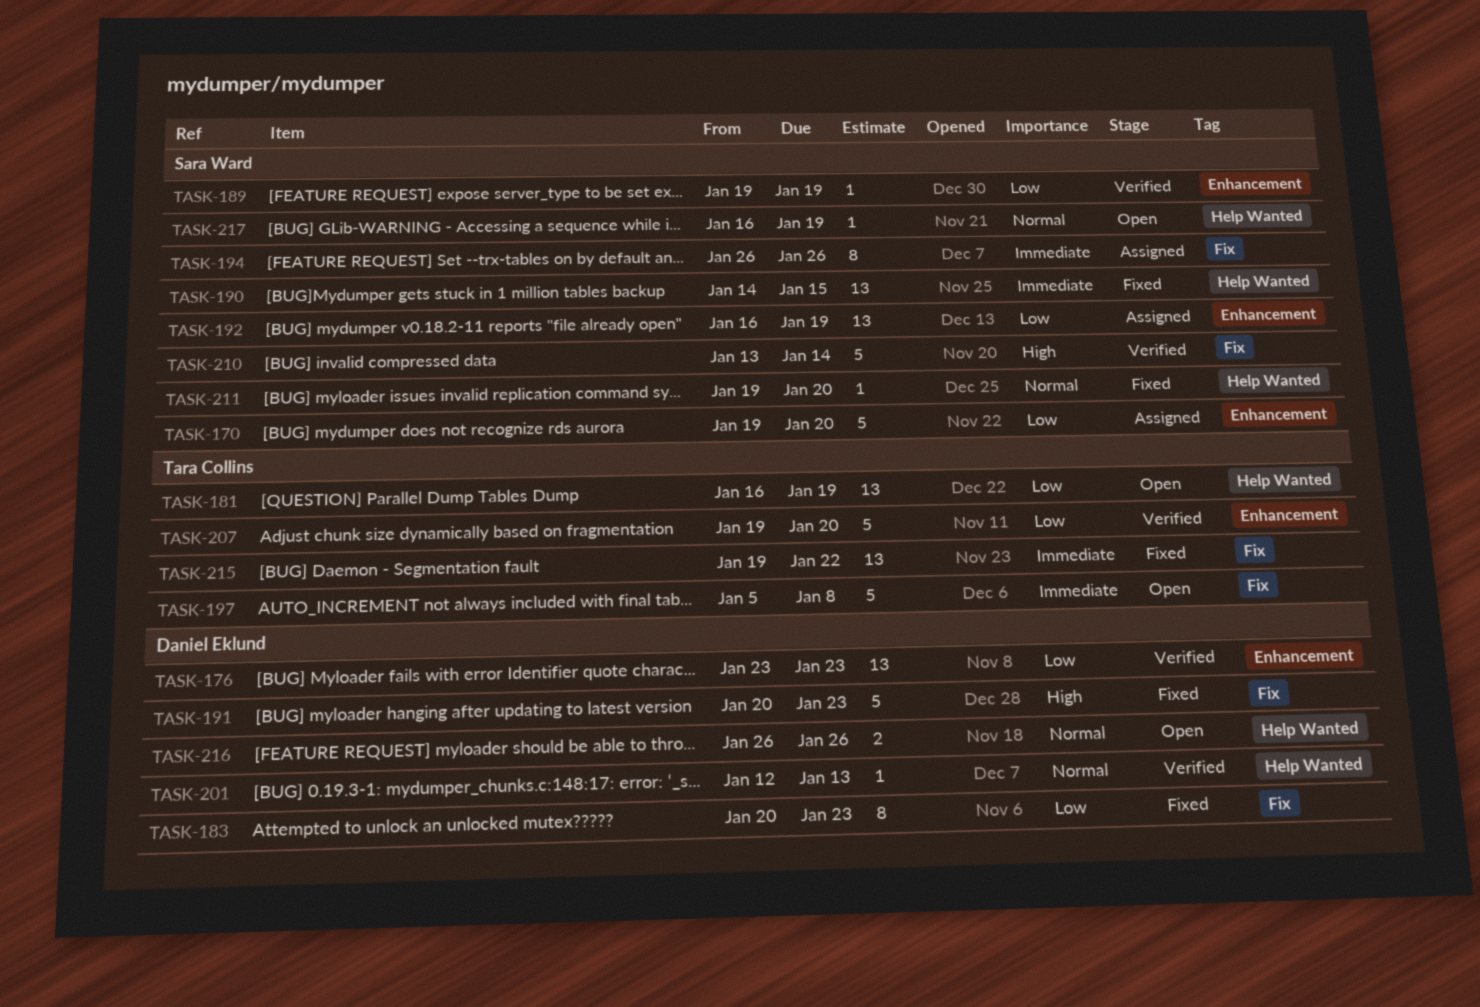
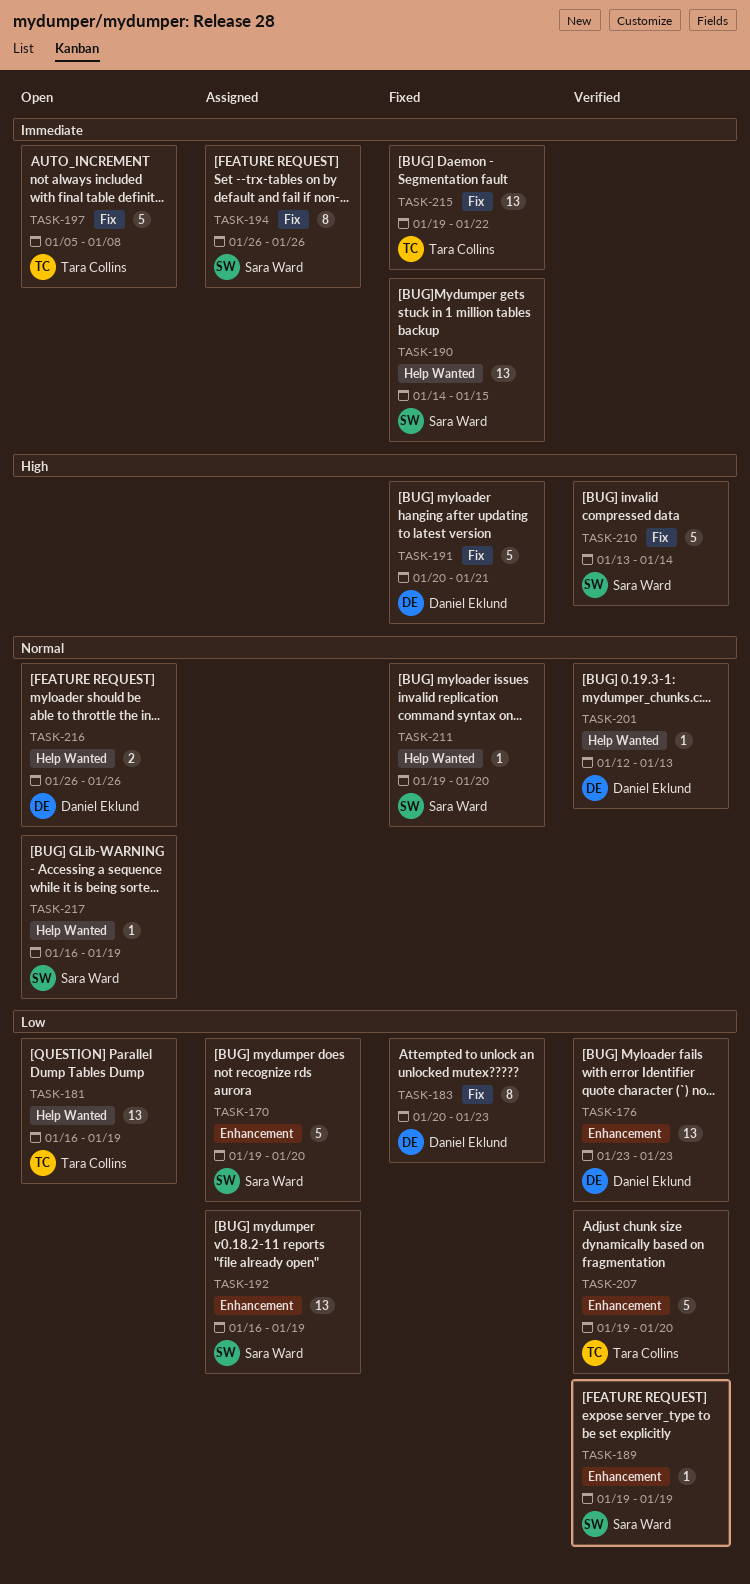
TASK-191, due: Jan 23 -> Jan 21

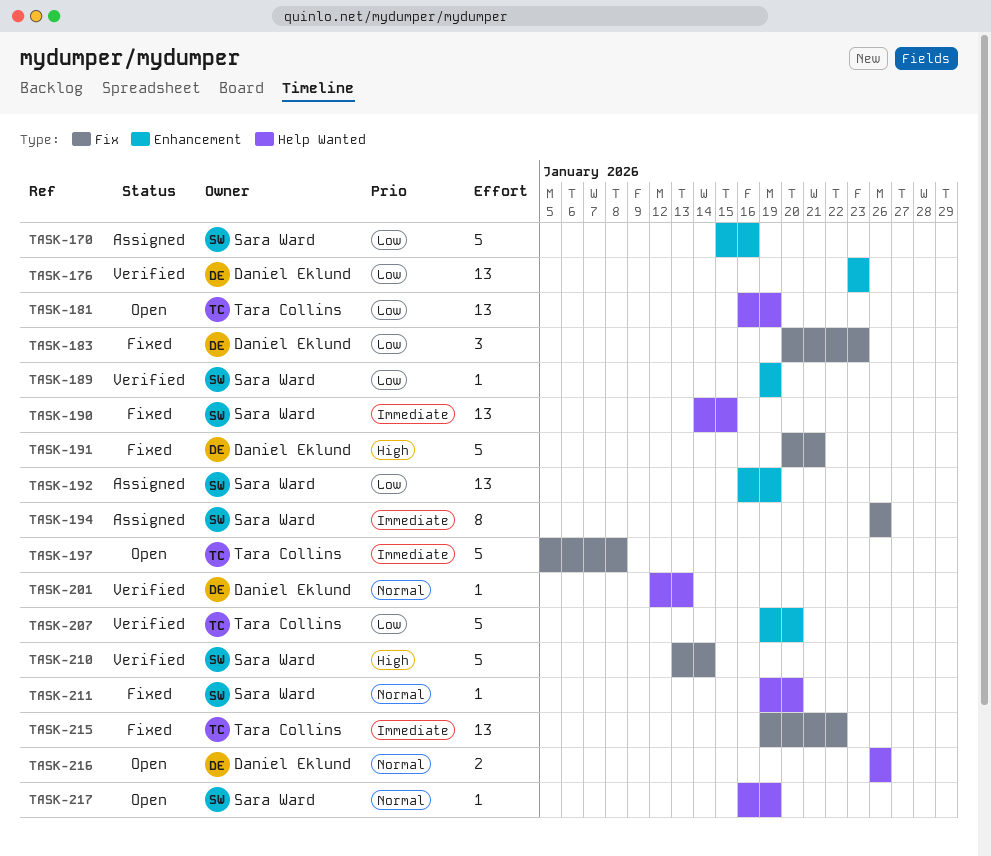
TASK-170, start: Jan 19 -> Jan 15
TASK-170, due: Jan 20 -> Jan 16
TASK-183, estimate: 8 -> 3

